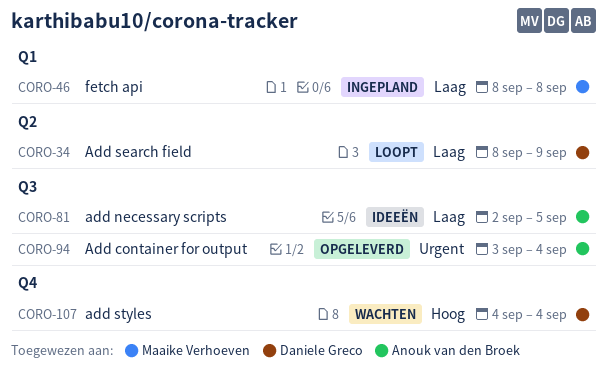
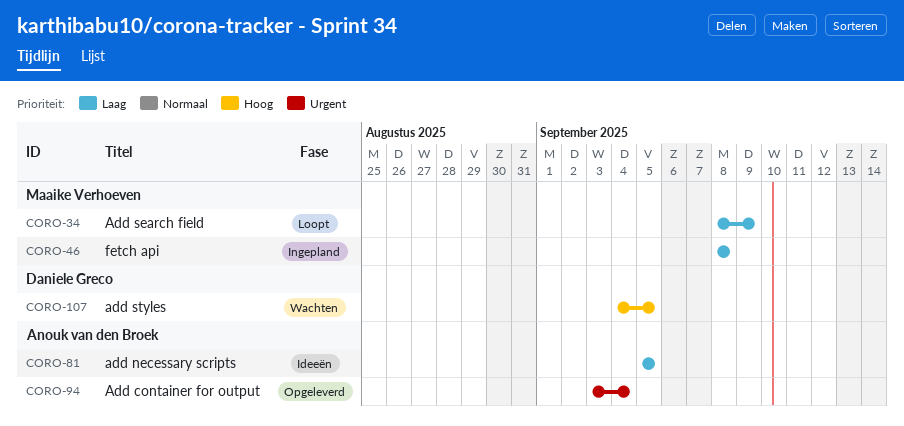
CORO-34, owner: Daniele Greco -> Maaike Verhoeven
CORO-81, start: Sep 2 -> Sep 5
CORO-107, due: Sep 4 -> Sep 5

